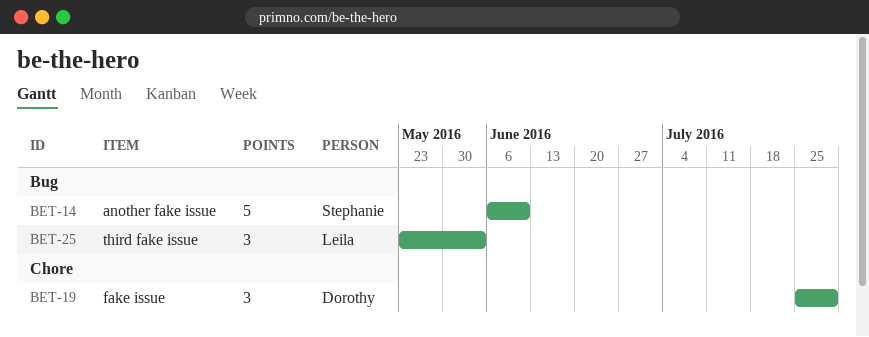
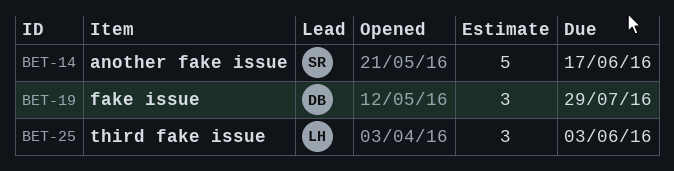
BET-14, due: Jun 10 -> Jun 17

